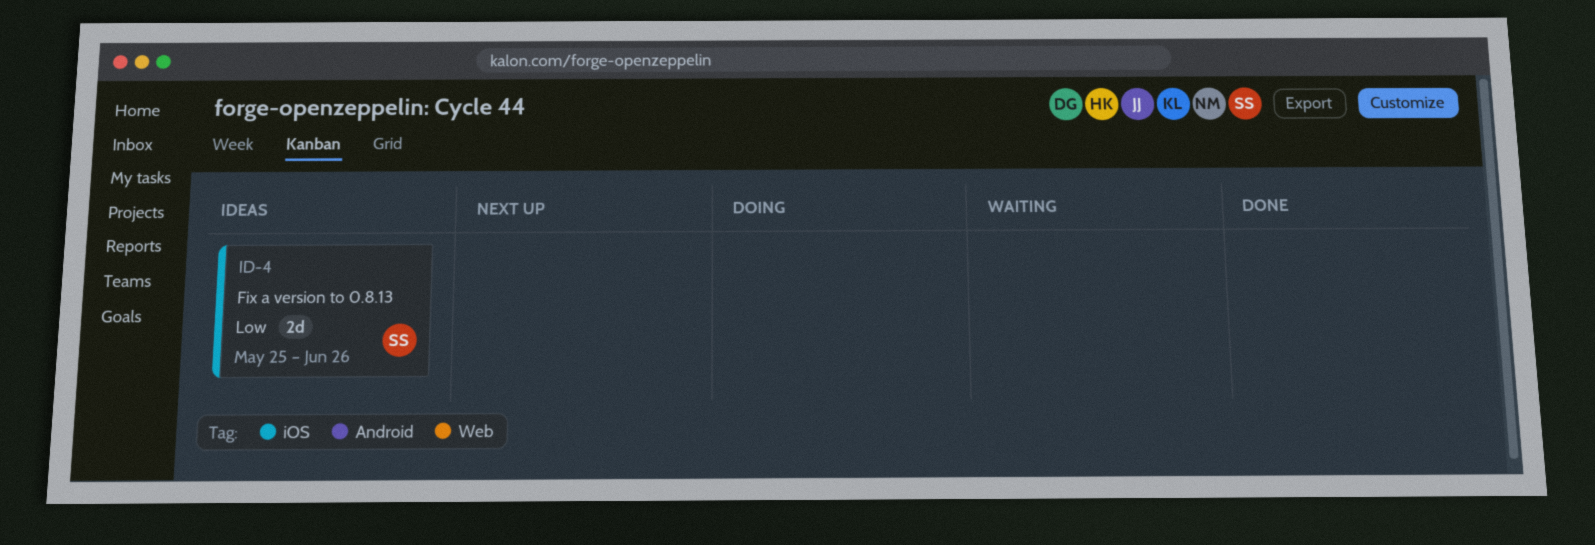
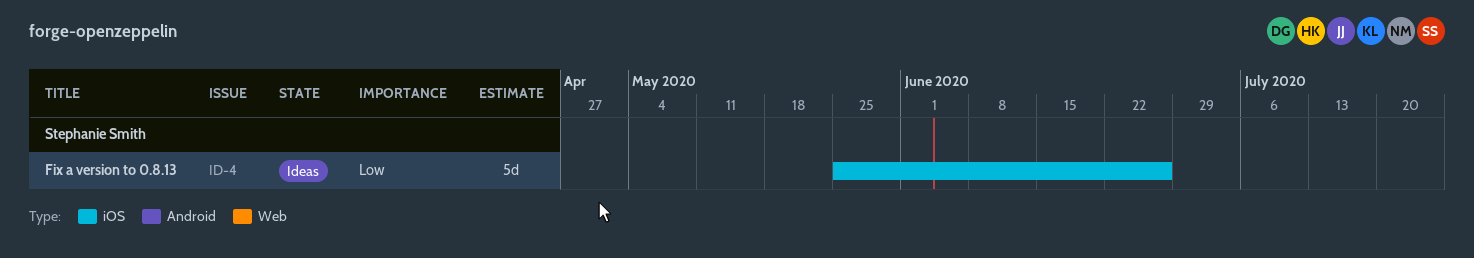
ID-4, estimate: 2d -> 5d

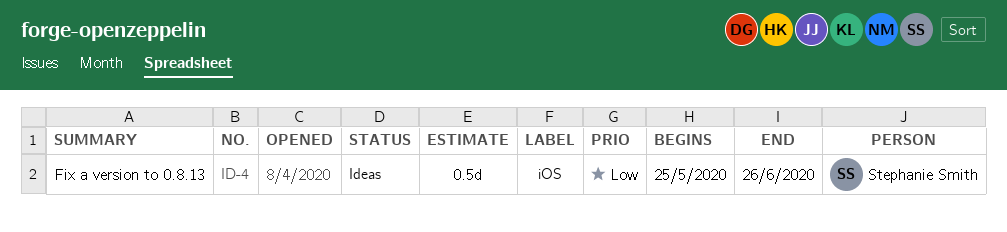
ID-4, estimate: 5d -> 0.5d

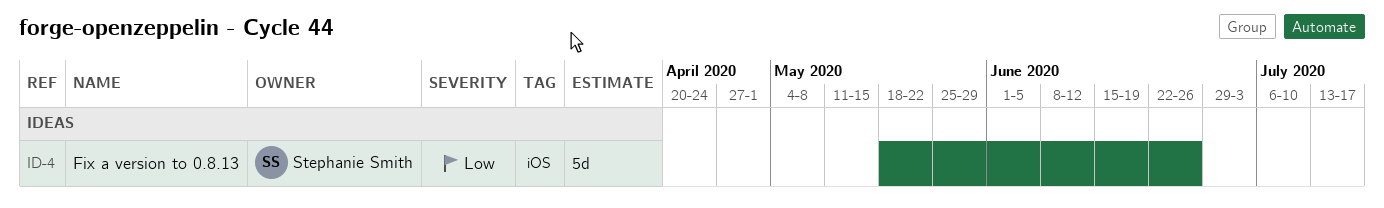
ID-4, estimate: 0.5d -> 5d
ID-4, start: May 25 -> May 18

